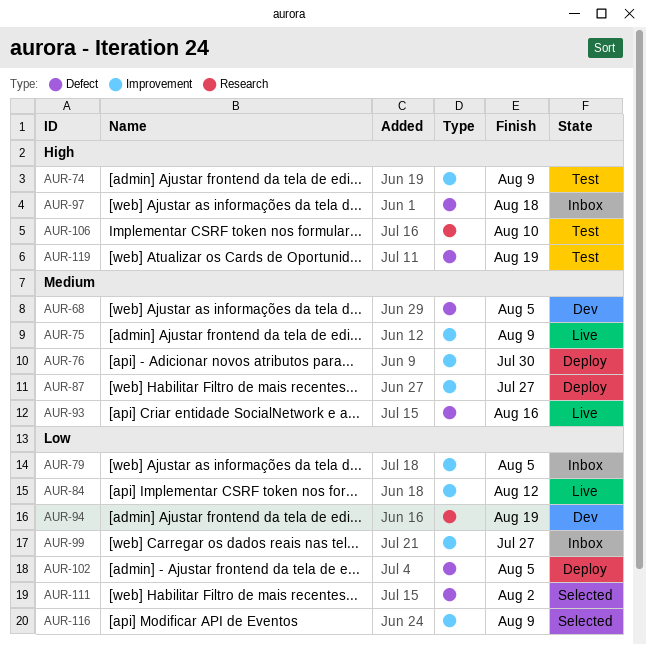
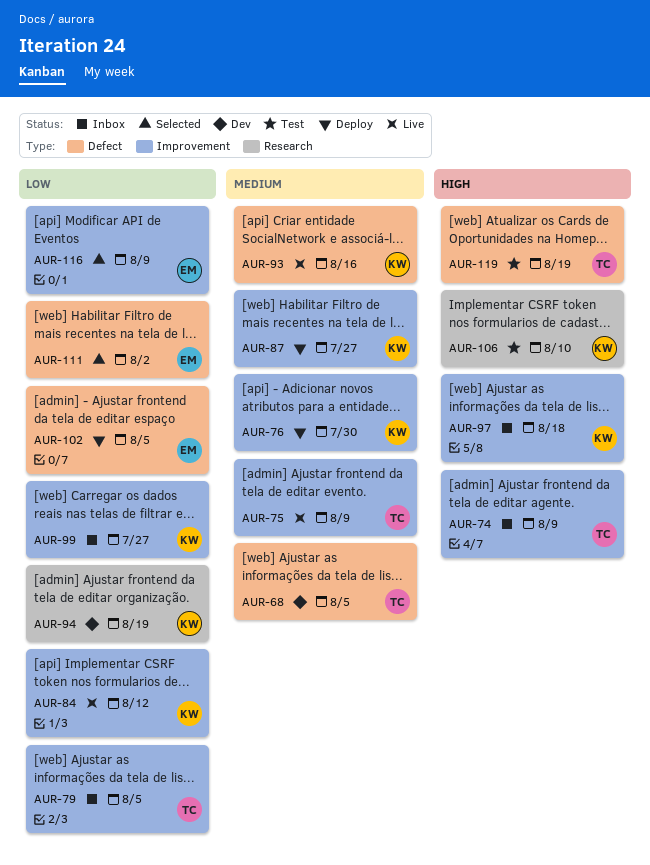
AUR-74, status: Test -> Inbox
AUR-97, label: Defect -> Improvement

